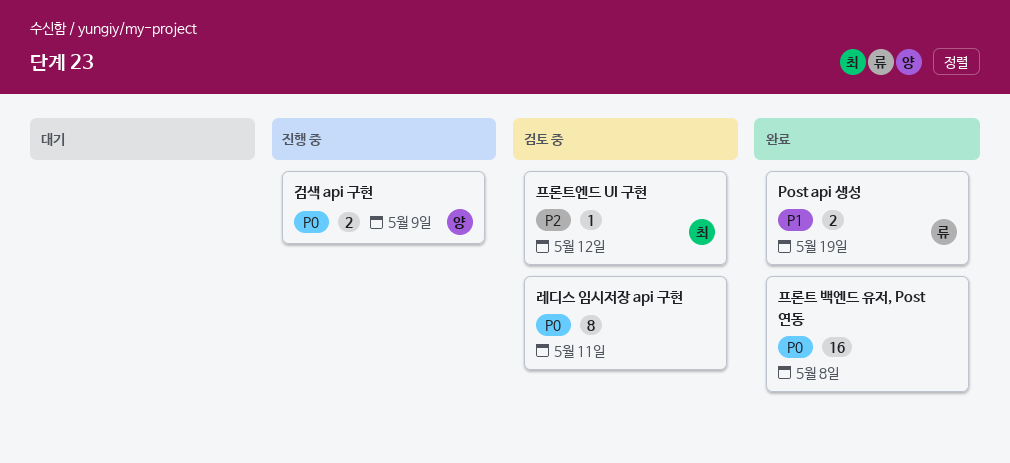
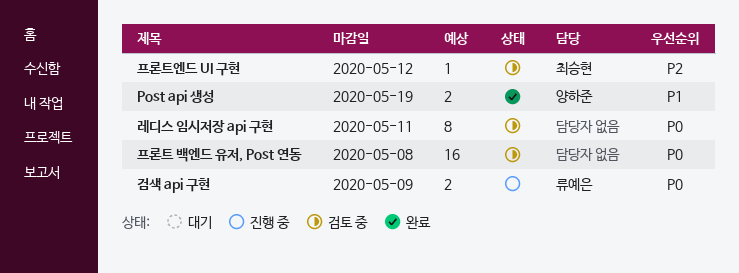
Post api 생성, owner: 류예은 -> 양하준
검색 api 구현, owner: 양하준 -> 류예은
프론트 백엔드 유저, Post 연동, status: 완료 -> 검토 중

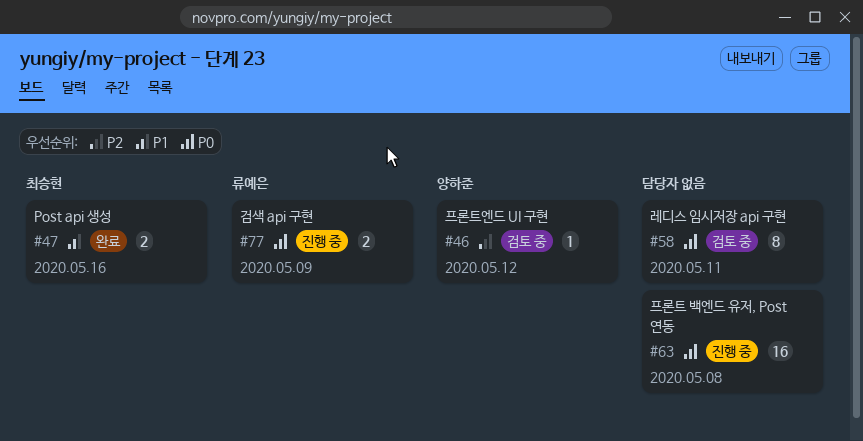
Post api 생성, owner: 양하준 -> 최승현
Post api 생성, due: May 19 -> May 16
프론트 백엔드 유저, Post 연동, status: 검토 중 -> 진행 중
프론트엔드 UI 구현, owner: 최승현 -> 양하준

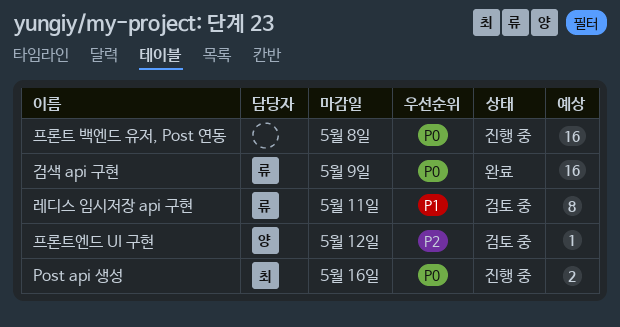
Post api 생성, status: 완료 -> 진행 중
Post api 생성, priority: P1 -> P0
검색 api 구현, status: 진행 중 -> 완료
검색 api 구현, estimate: 2 -> 16
레디스 임시저장 api 구현, owner: none -> 류예은
레디스 임시저장 api 구현, priority: P0 -> P1

